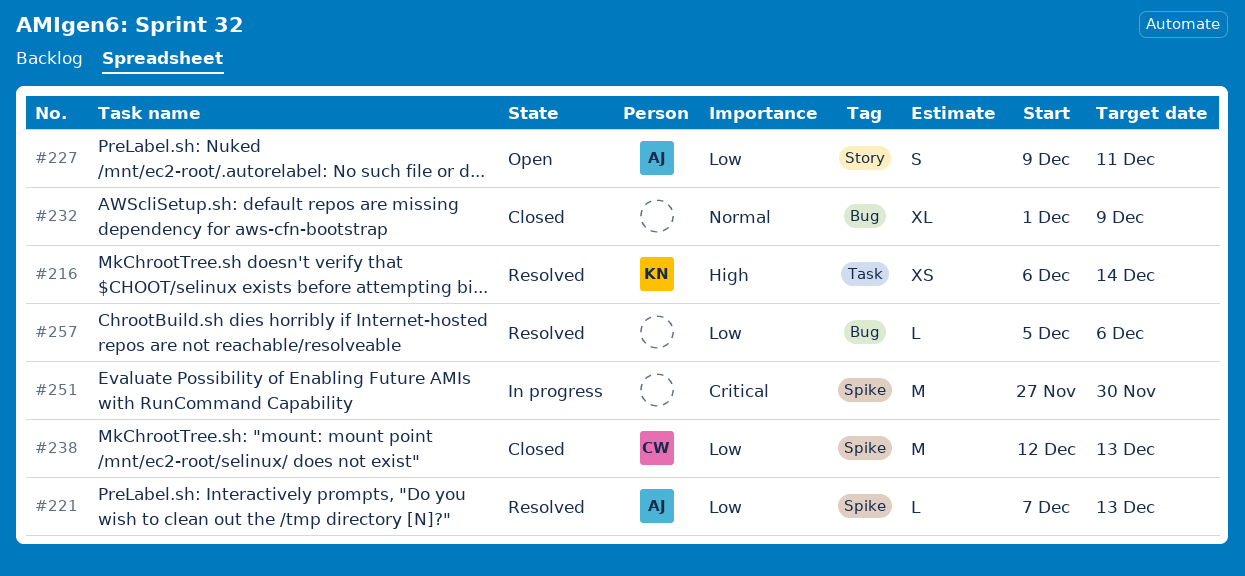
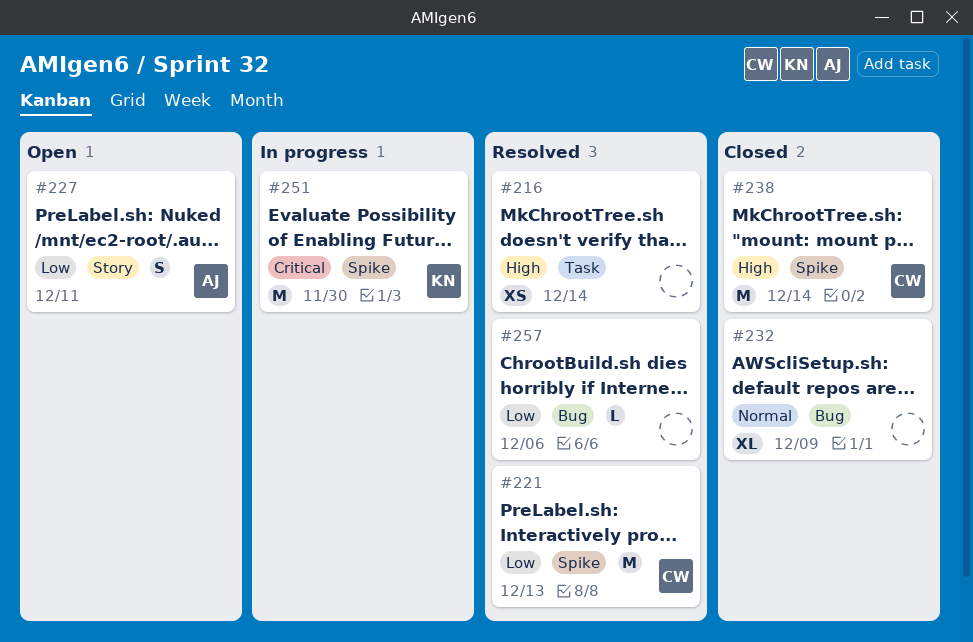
#216, owner: KN -> none
#221, owner: AJ -> CW
#221, estimate: L -> M
#238, priority: Low -> High
#238, due: Dec 13 -> Dec 14
#251, owner: none -> KN

